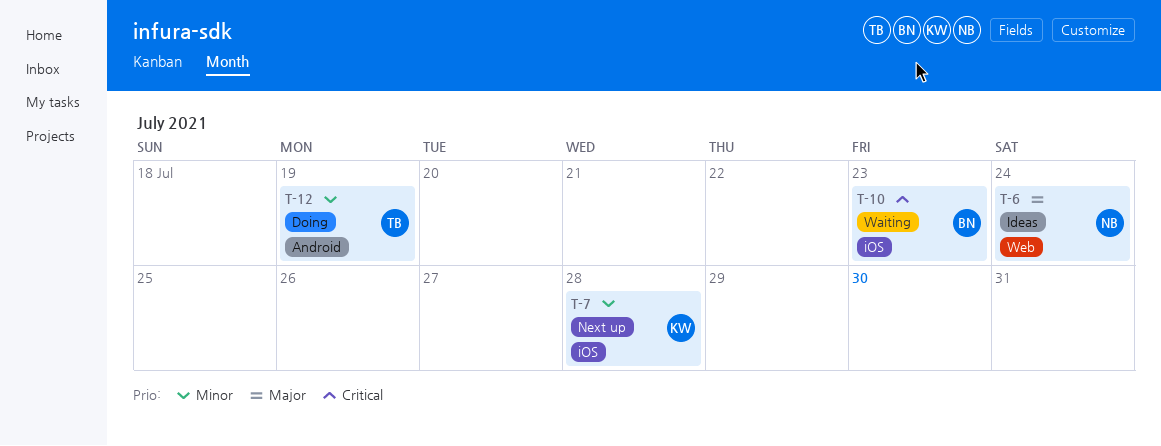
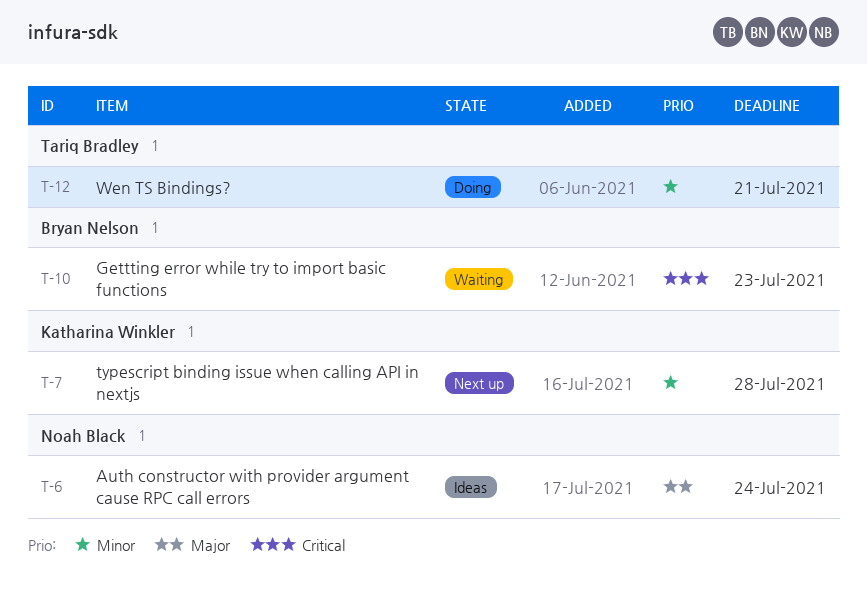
T-12, due: Jul 19 -> Jul 21

